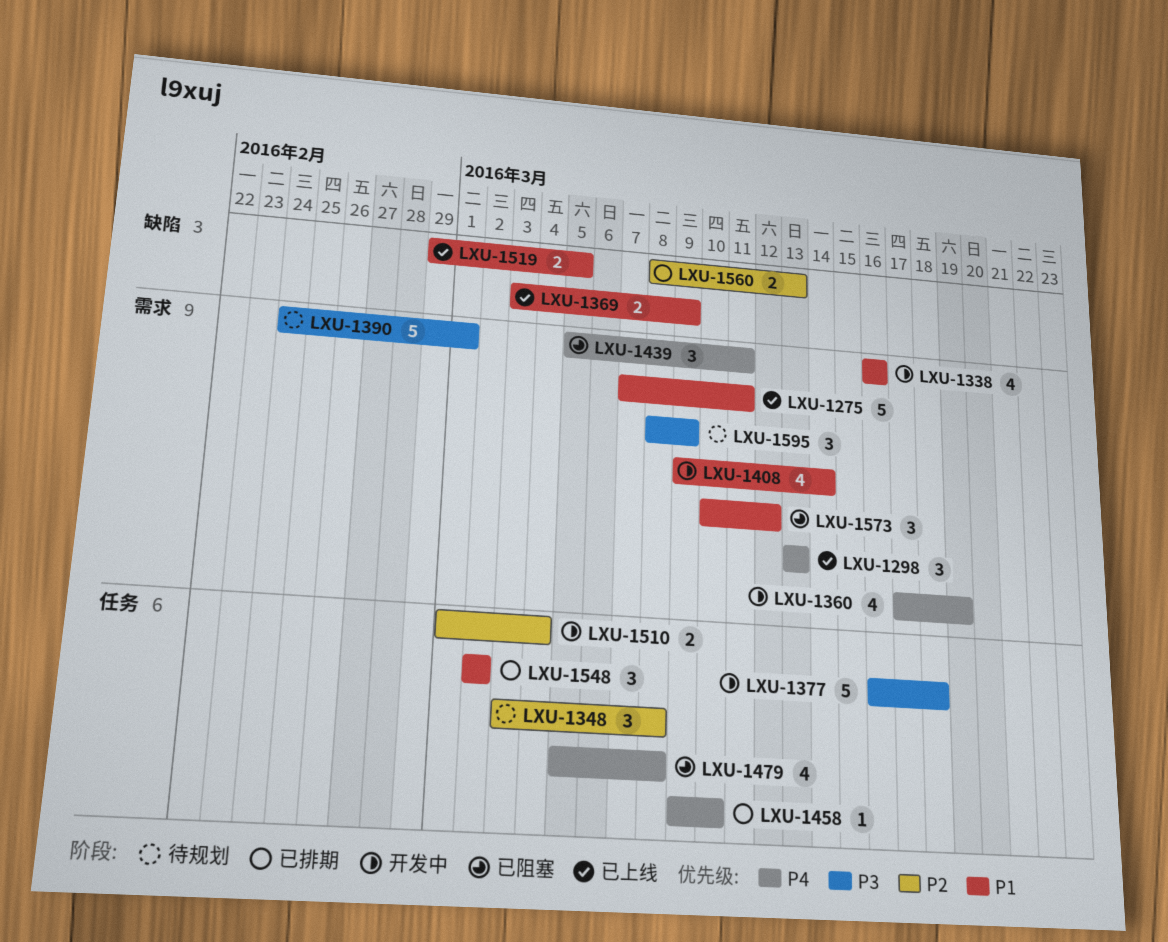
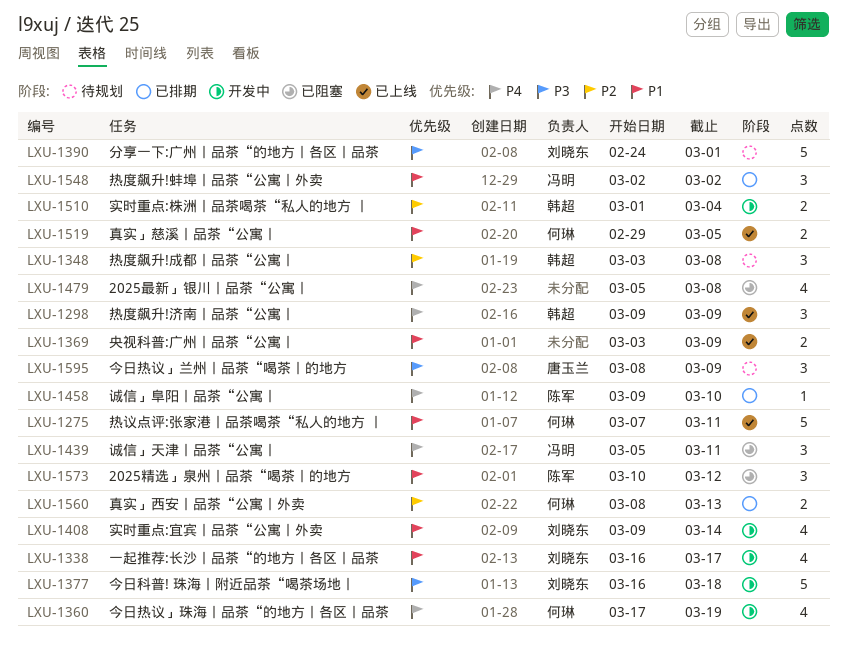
LXU-1298, start: Mar 13 -> Mar 9
LXU-1298, due: Mar 13 -> Mar 9
LXU-1338, due: Mar 16 -> Mar 17

